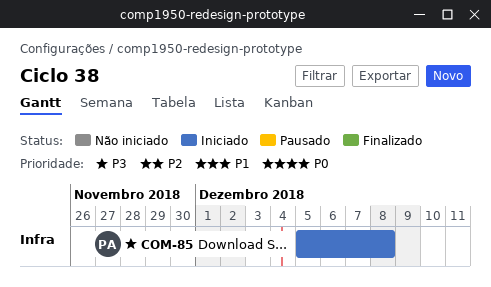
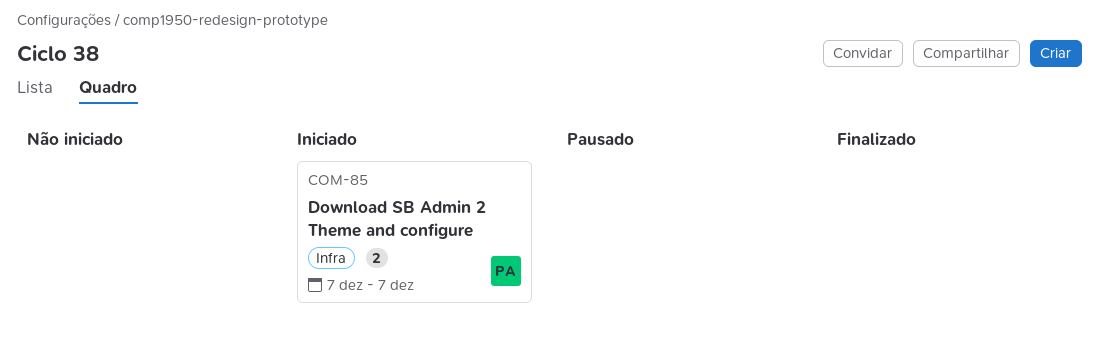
COM-85, start: Dec 5 -> Dec 7
COM-85, due: Dec 8 -> Dec 7

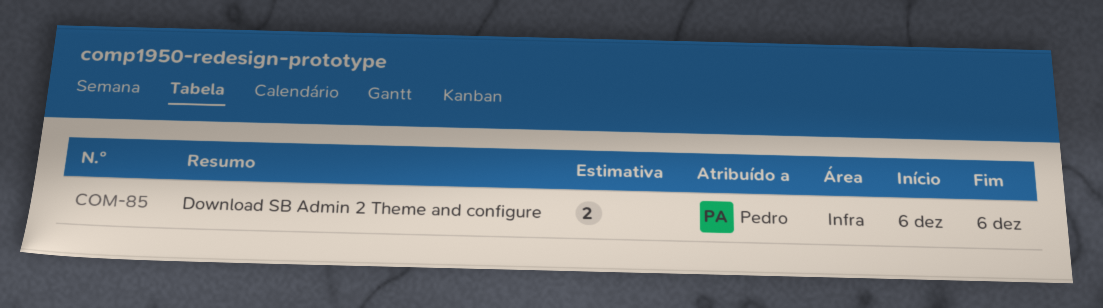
COM-85, start: Dec 7 -> Dec 6
COM-85, due: Dec 7 -> Dec 6

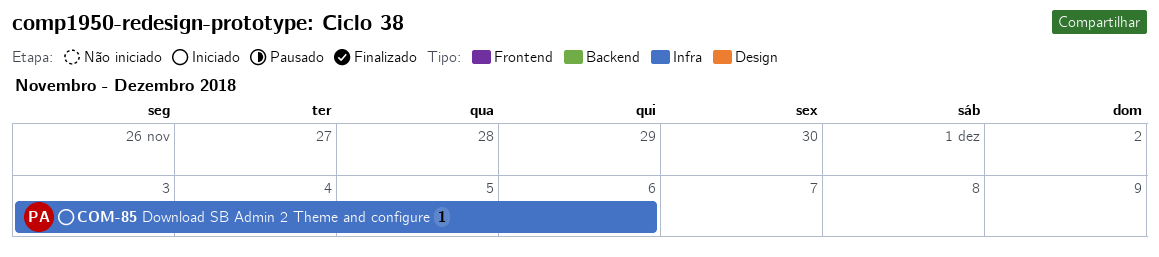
COM-85, estimate: 2 -> 1
COM-85, start: Dec 6 -> Dec 3

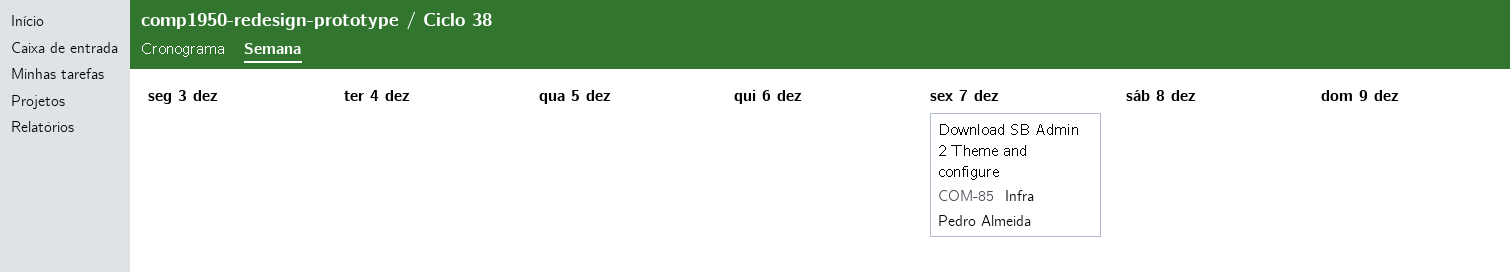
COM-85, due: Dec 6 -> Dec 7

